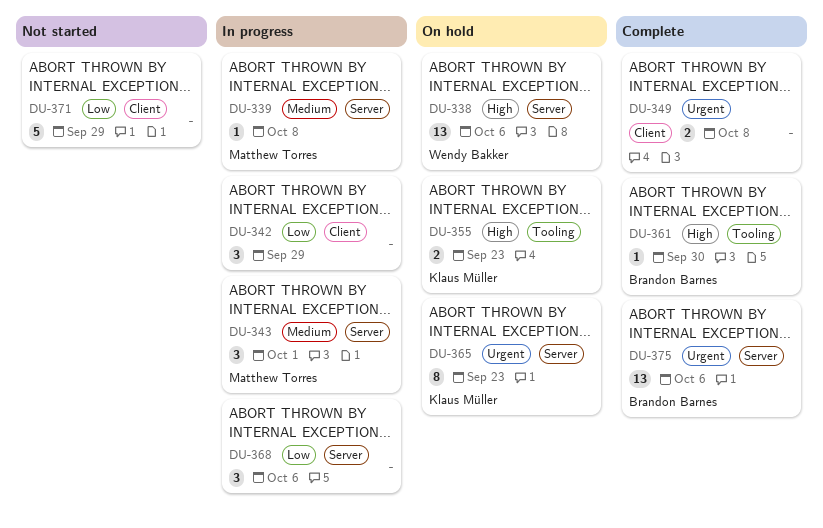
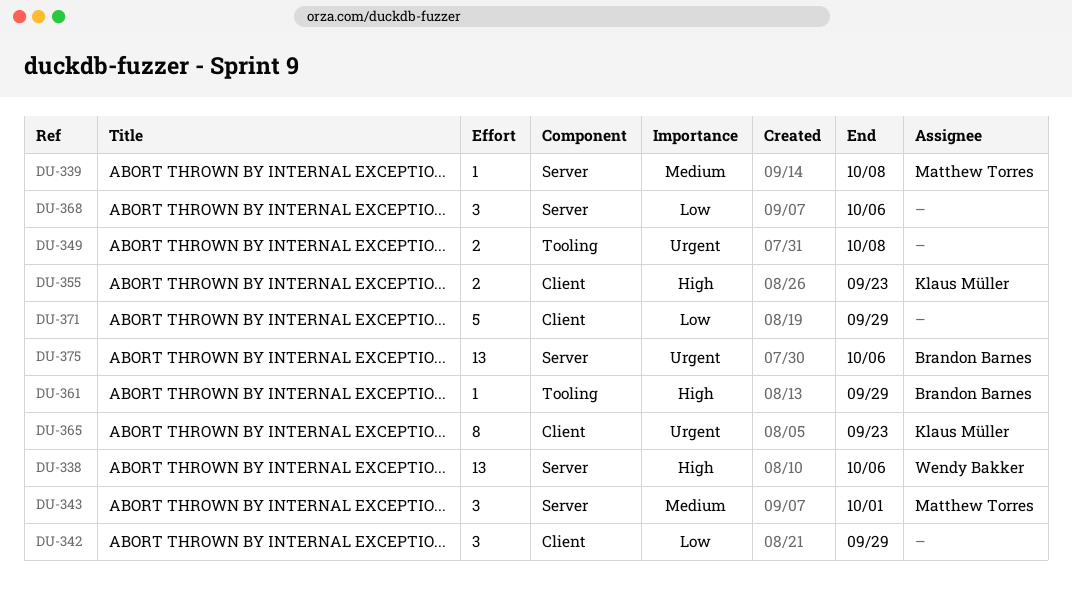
DU-349, label: Client -> Tooling
DU-355, label: Tooling -> Client
DU-361, due: Sep 30 -> Sep 29
DU-365, label: Server -> Client

